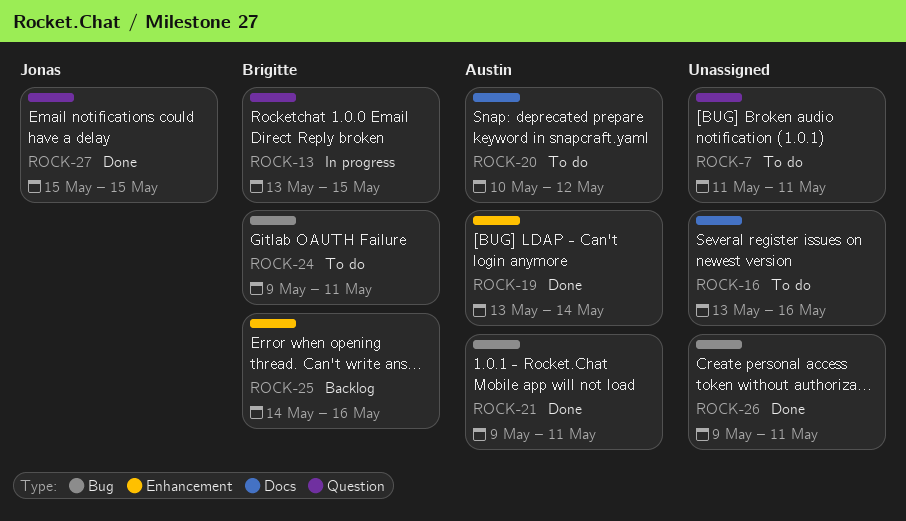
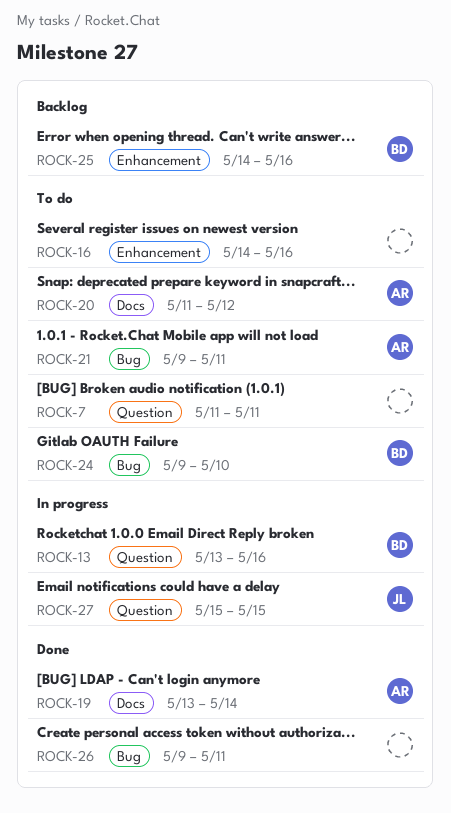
ROCK-13, due: May 15 -> May 16
ROCK-16, label: Docs -> Enhancement
ROCK-16, start: May 13 -> May 14
ROCK-19, label: Enhancement -> Docs
ROCK-20, start: May 10 -> May 11
ROCK-21, status: Done -> To do
ROCK-24, due: May 11 -> May 10
ROCK-27, status: Done -> In progress

